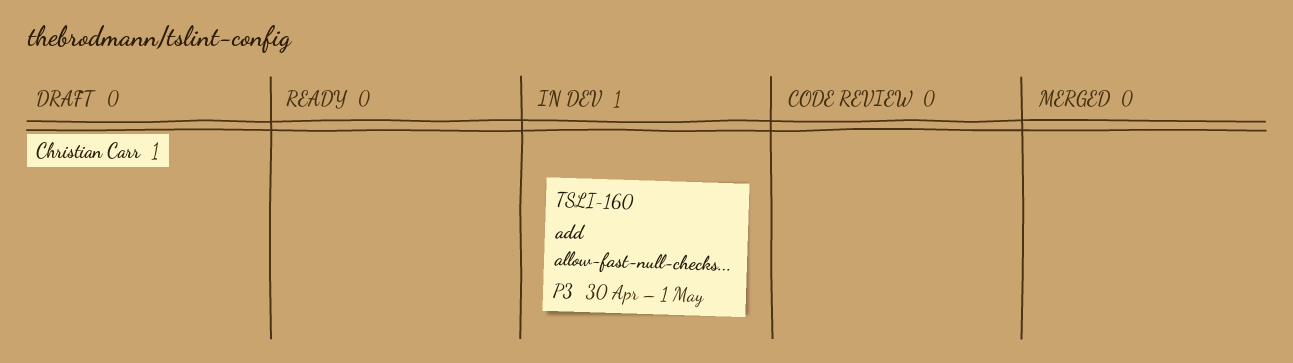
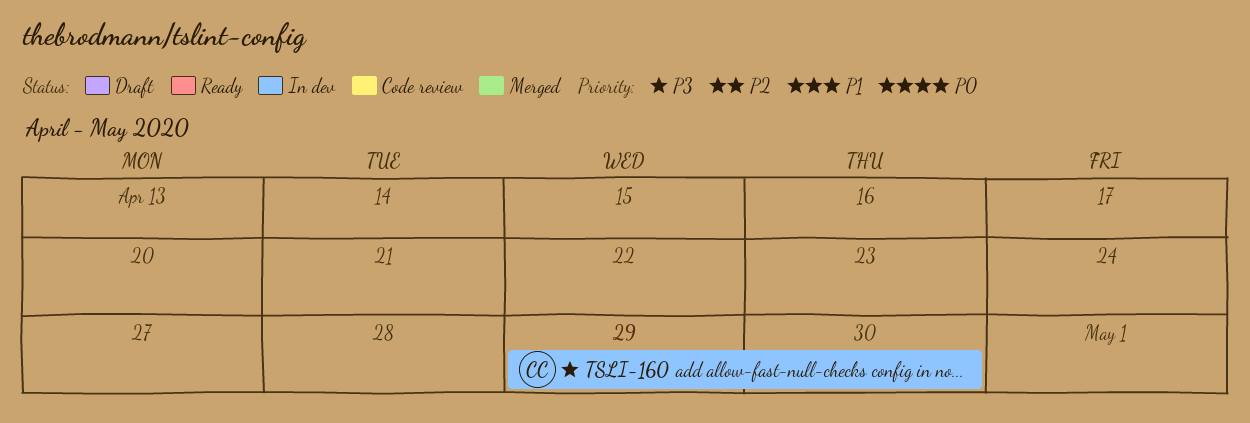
TSLI-160, start: Apr 30 -> Apr 29
TSLI-160, due: May 1 -> Apr 30

